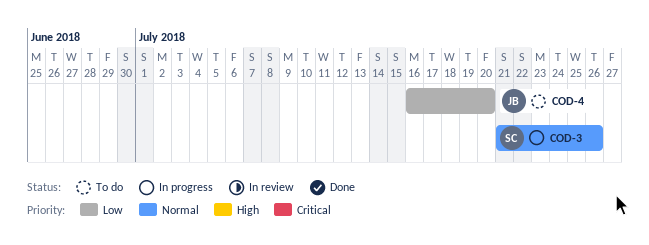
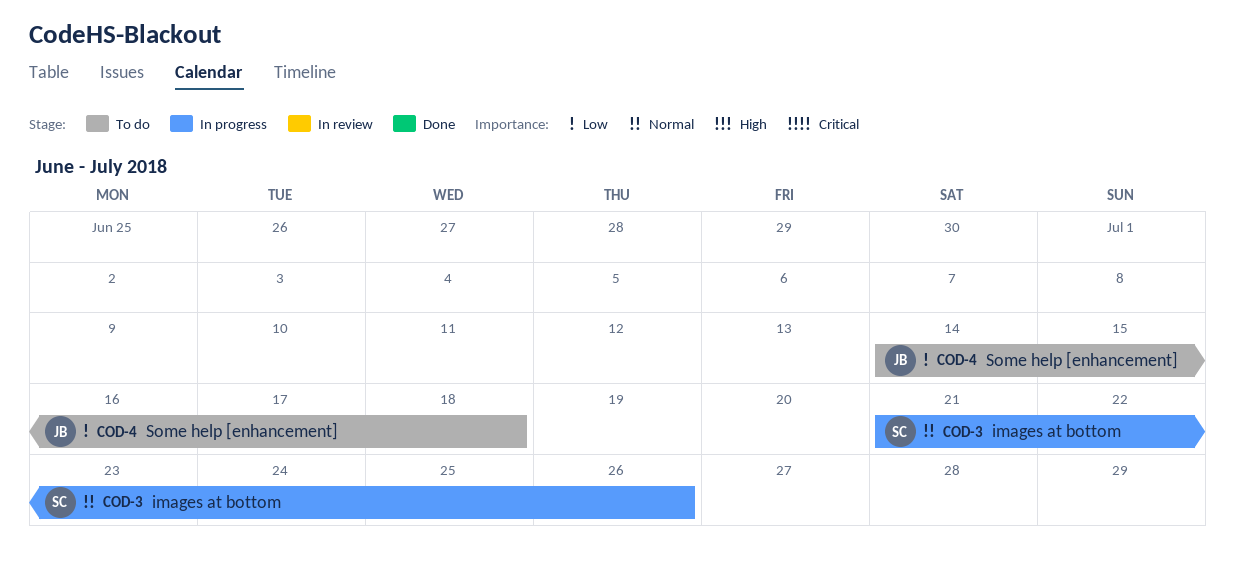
COD-4, start: Jul 16 -> Jul 14
COD-4, due: Jul 20 -> Jul 18

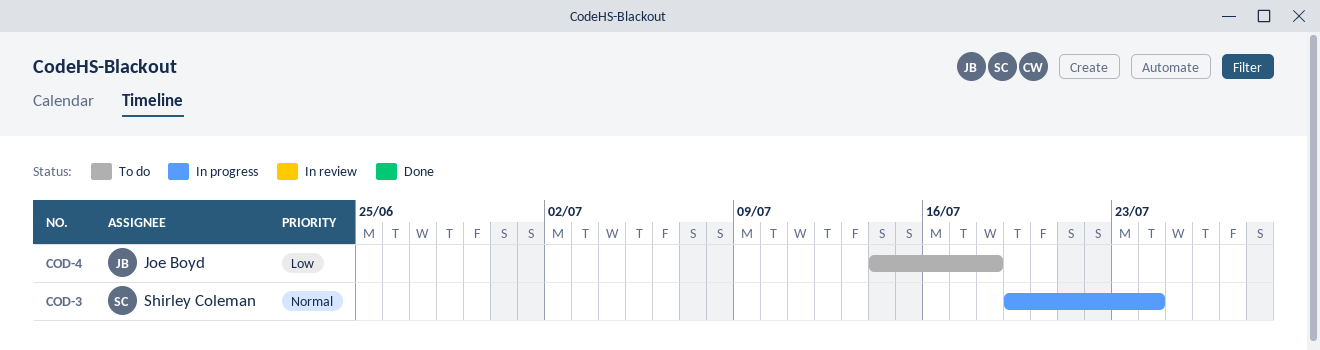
COD-3, start: Jul 21 -> Jul 19
COD-3, due: Jul 26 -> Jul 24

